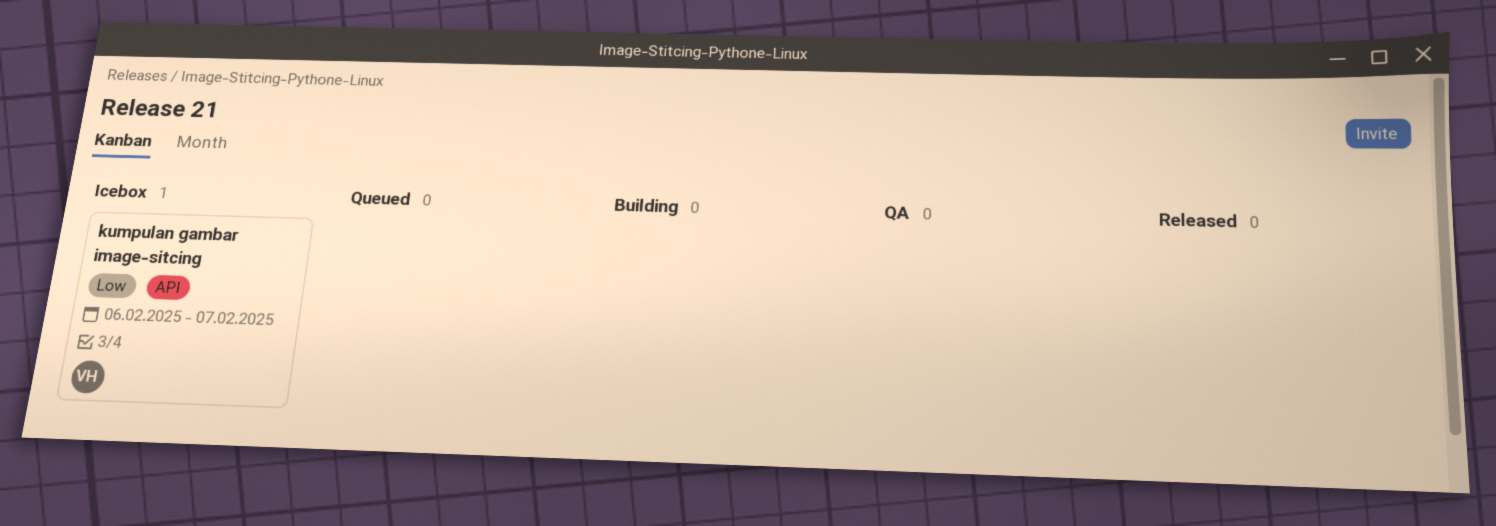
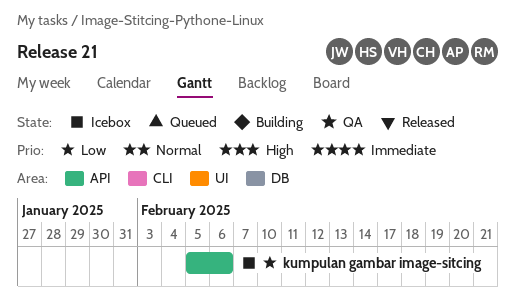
kumpulan gambar image-sitcing, start: Feb 6 -> Feb 5
kumpulan gambar image-sitcing, due: Feb 7 -> Feb 6

